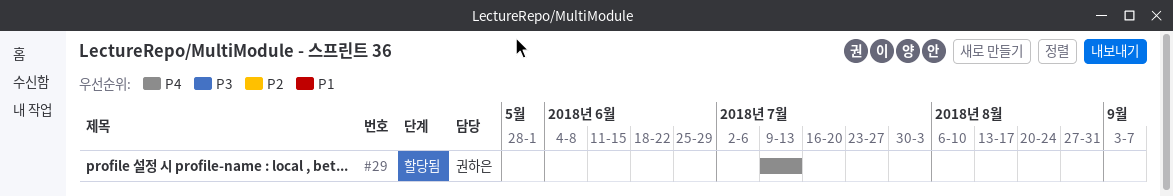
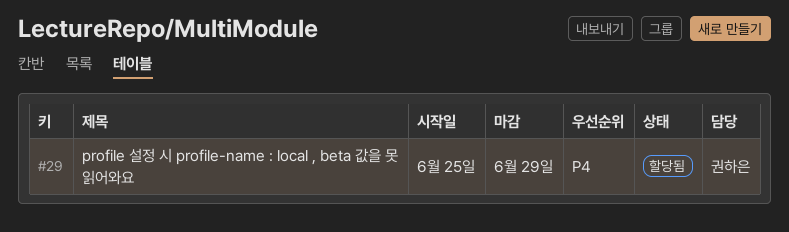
#29, start: Jul 9 -> Jun 25
#29, due: Jul 13 -> Jun 29

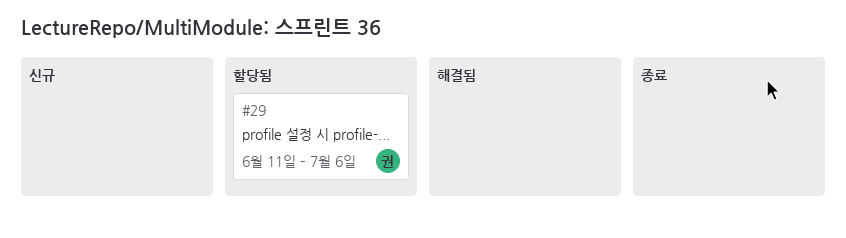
#29, start: Jun 25 -> Jun 11
#29, due: Jun 29 -> Jul 6

